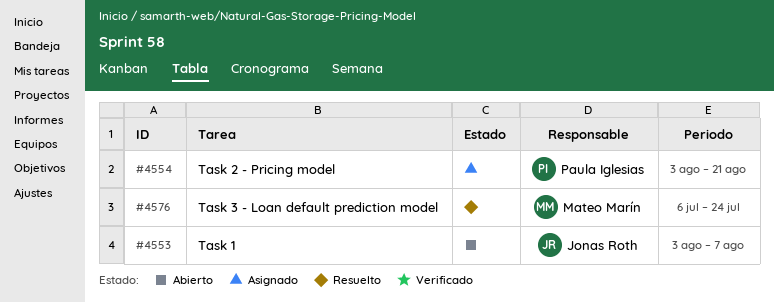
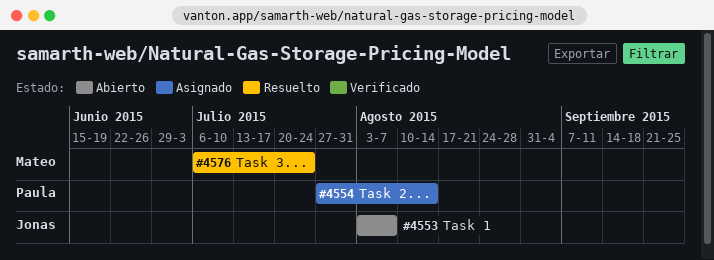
#4554, start: Aug 3 -> Jul 27
#4554, due: Aug 21 -> Aug 14

